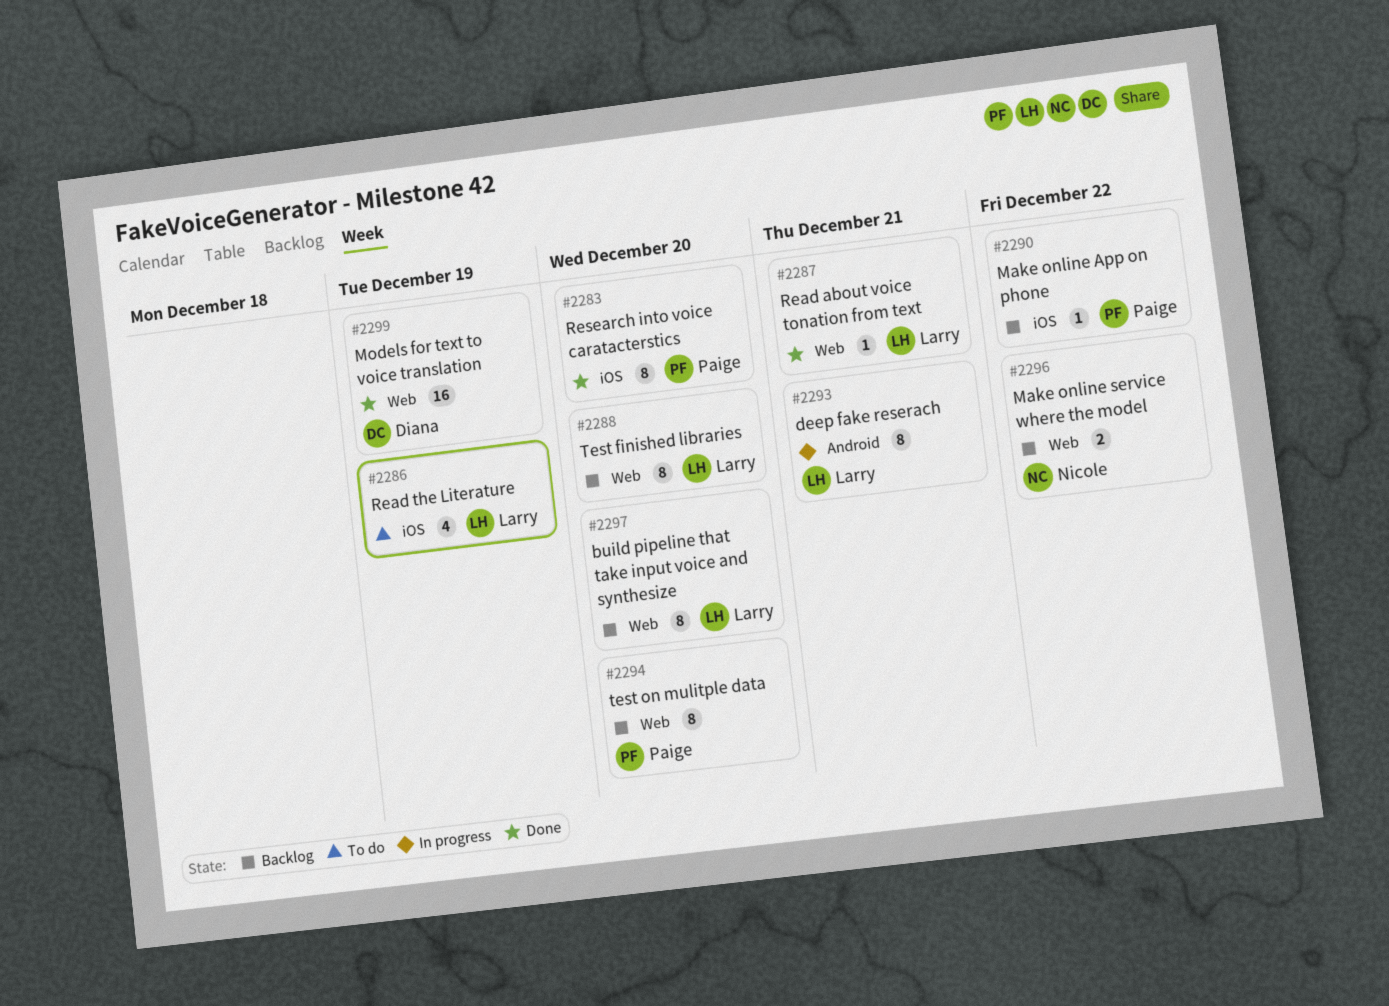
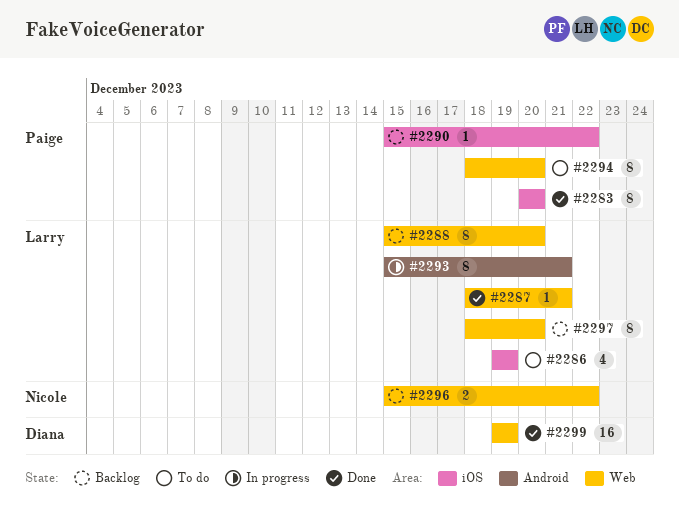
#2294, status: Backlog -> To do

